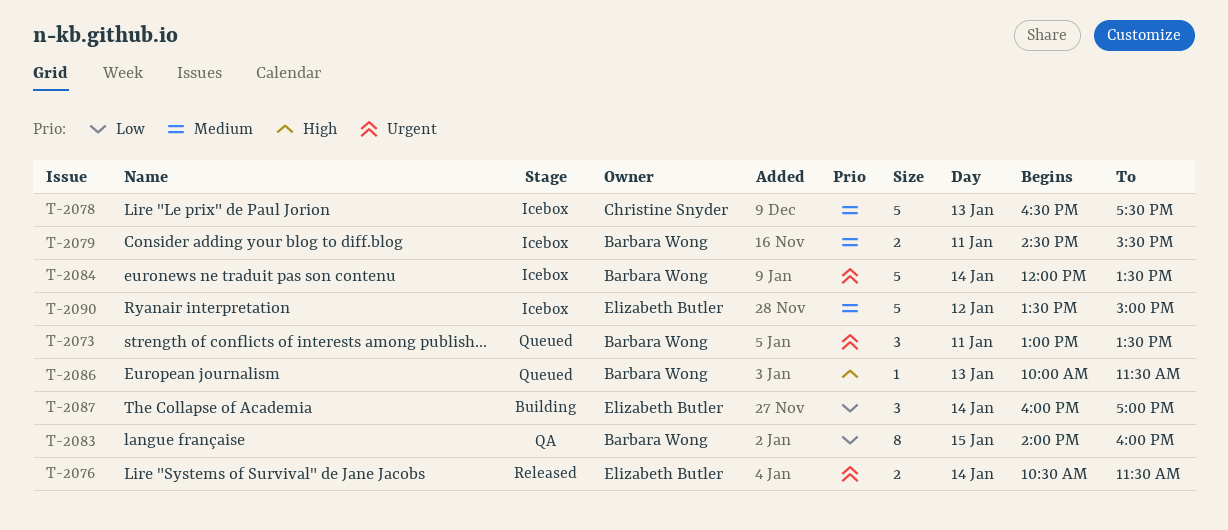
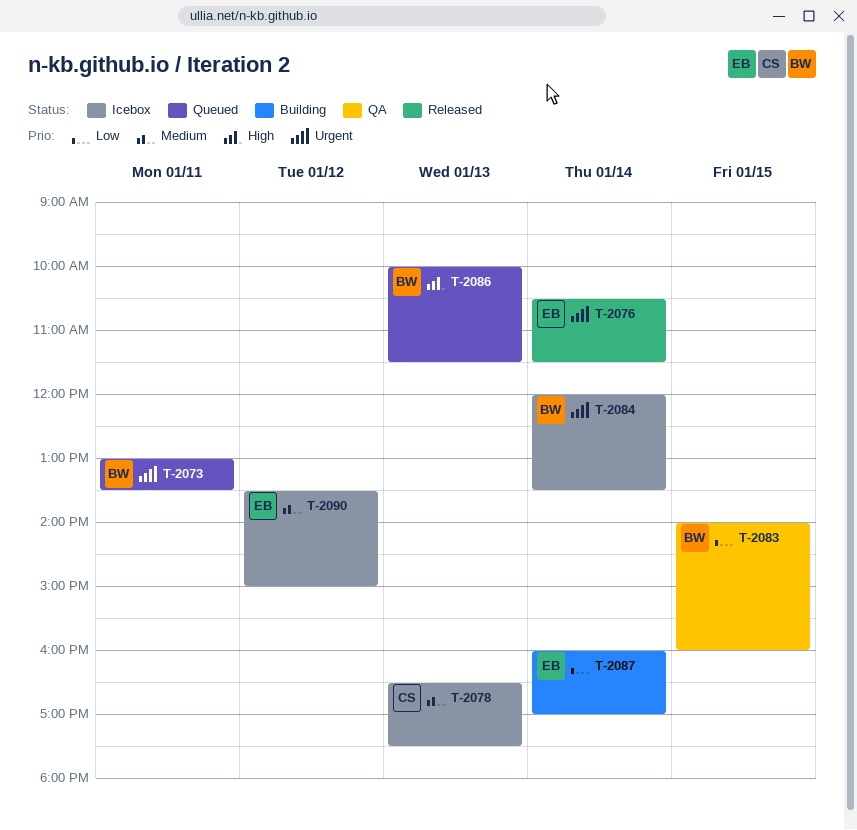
T-2079: present -> none

